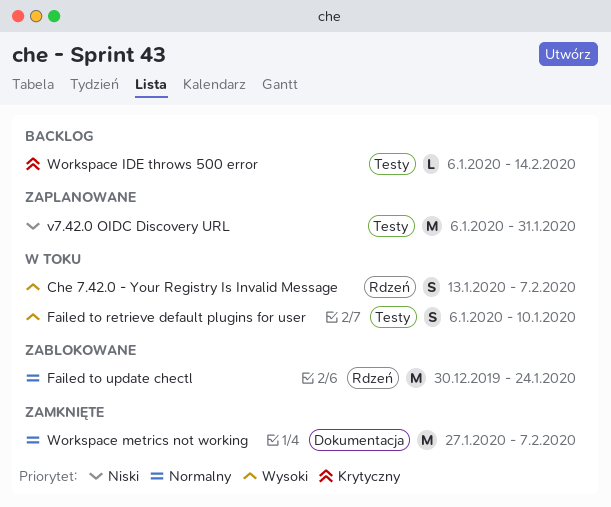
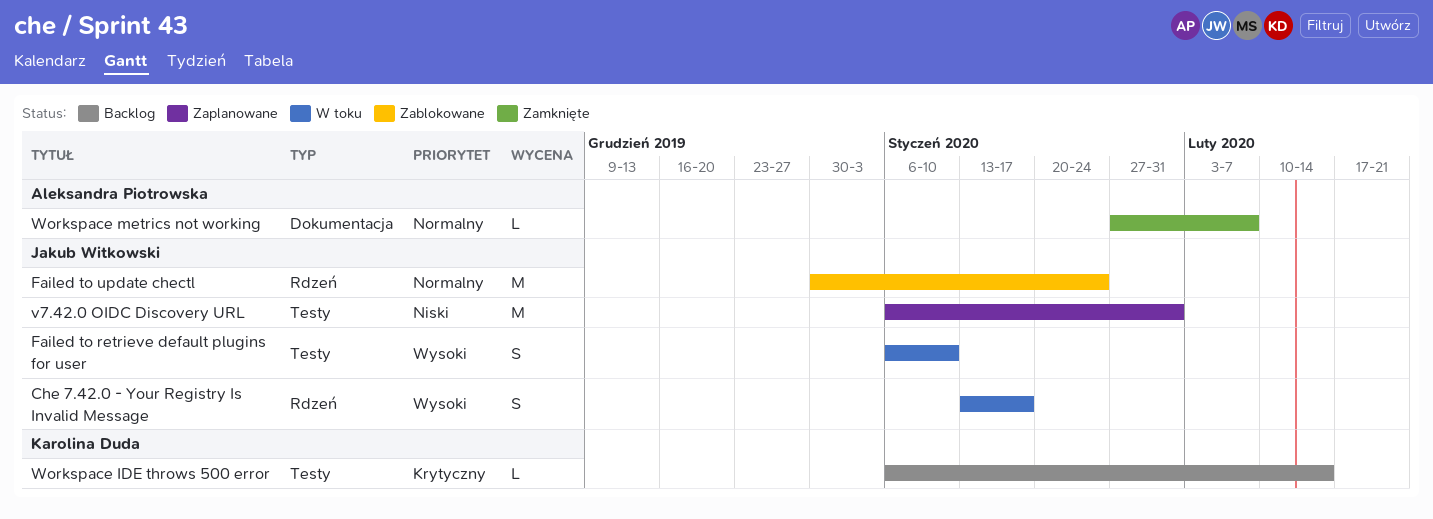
Che 7.42.0 - Your Registry Is Invalid Message, due: Feb 7 -> Jan 17
Workspace metrics not working, estimate: M -> L

